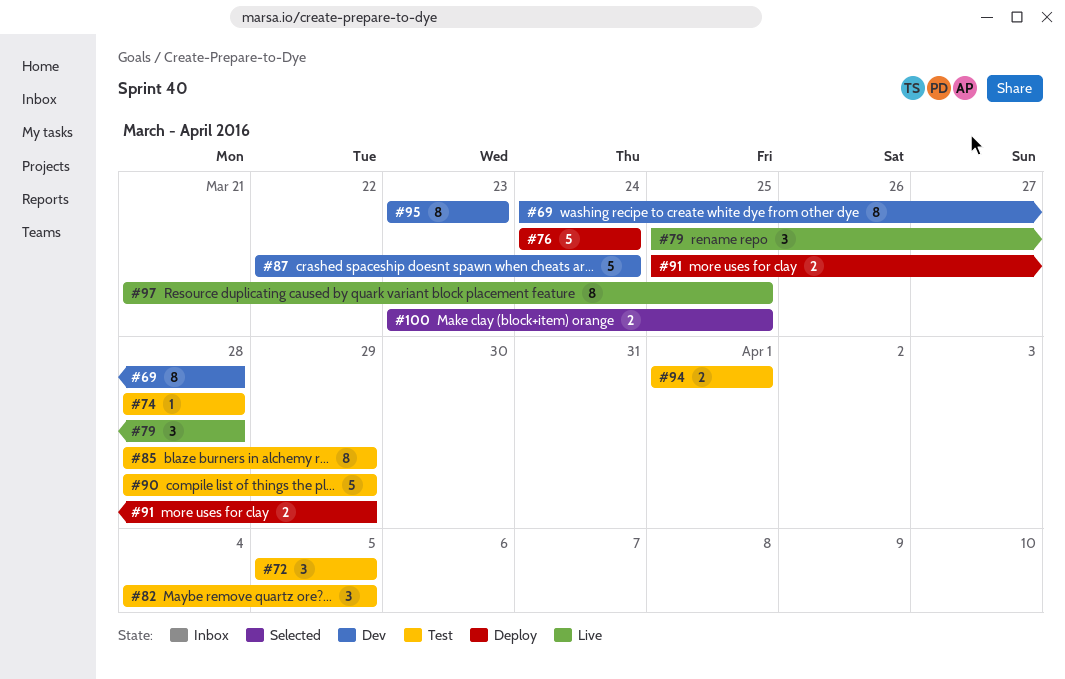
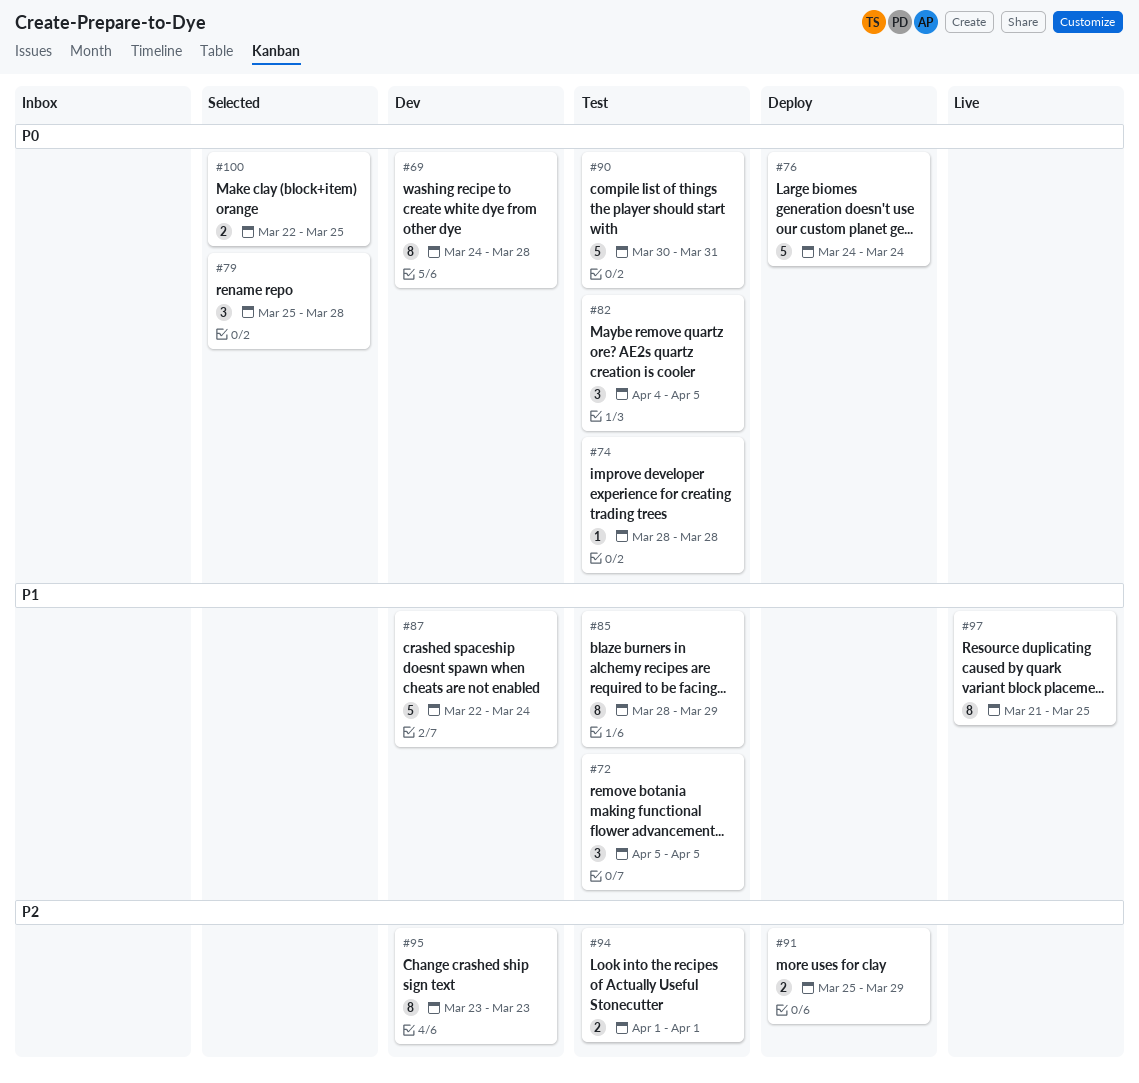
#79, status: Live -> Selected
#90, start: Mar 28 -> Mar 30
#90, due: Mar 29 -> Mar 31
#100, start: Mar 23 -> Mar 22

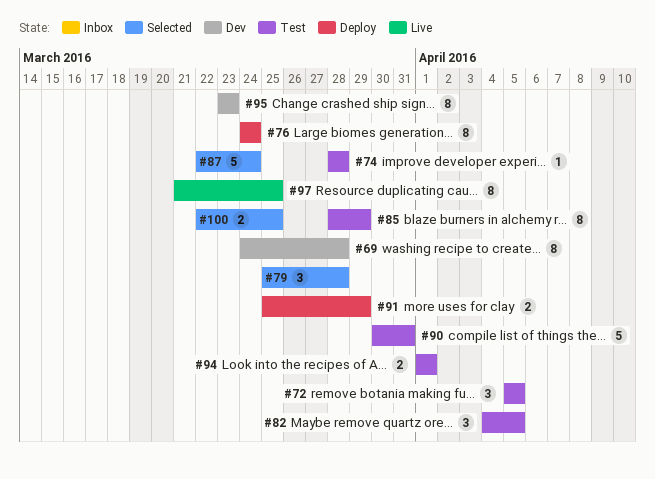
#76, estimate: 5 -> 8
#87, status: Dev -> Selected

